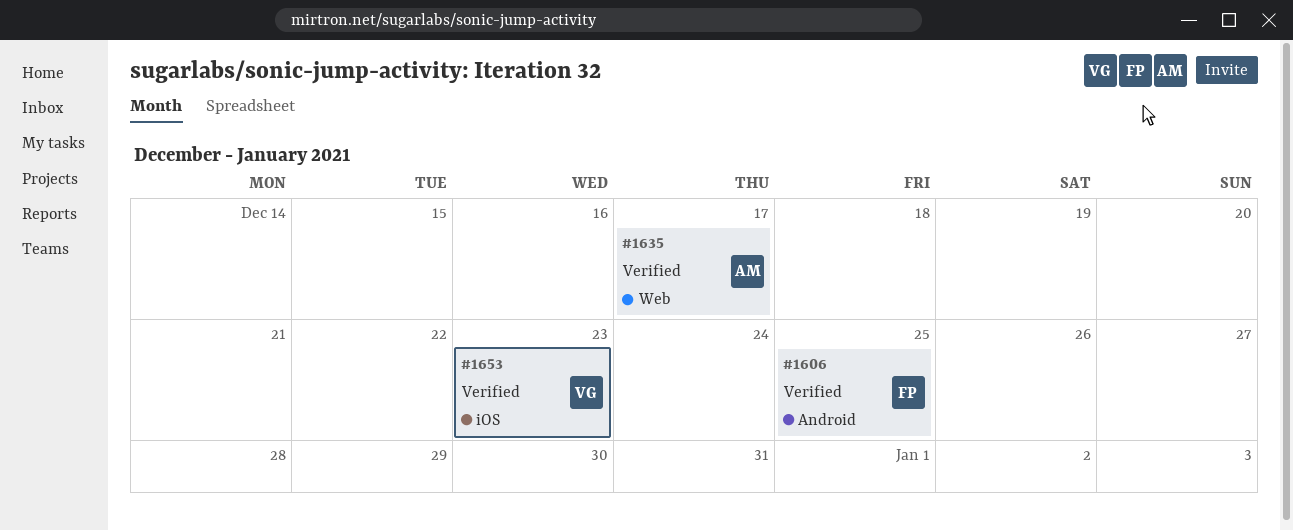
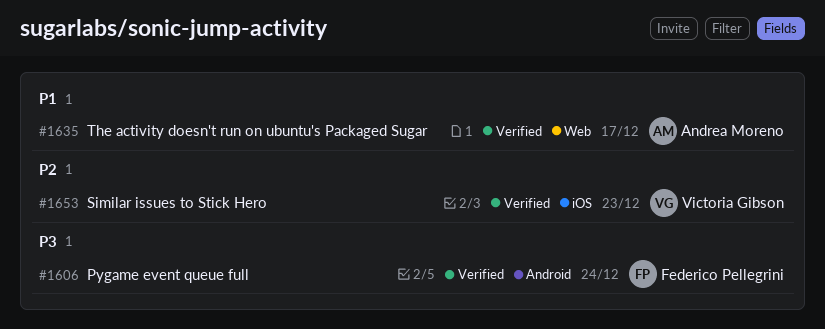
#1606, due: Dec 25 -> Dec 24

